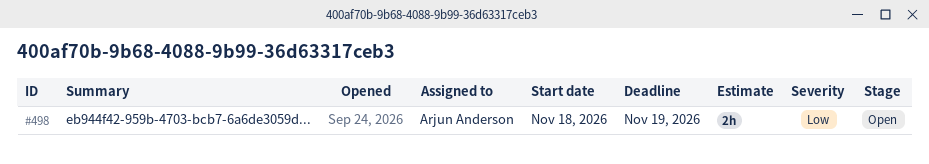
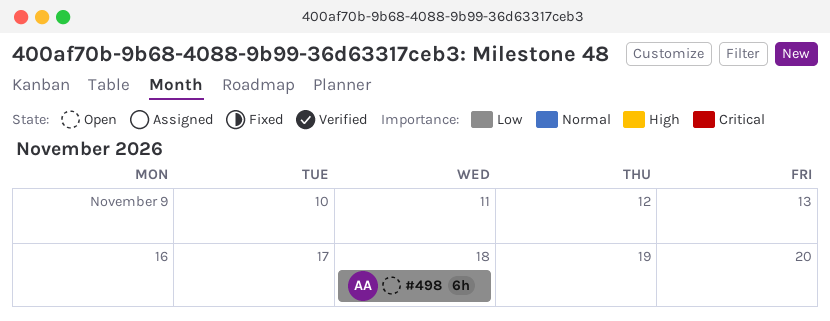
#498, estimate: 2h -> 6h
#498, due: Nov 19 -> Nov 18

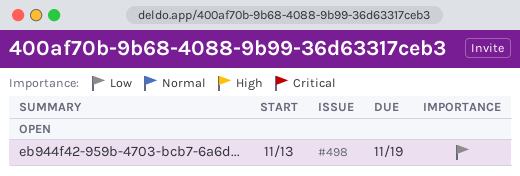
#498, start: Nov 18 -> Nov 13
#498, due: Nov 18 -> Nov 19

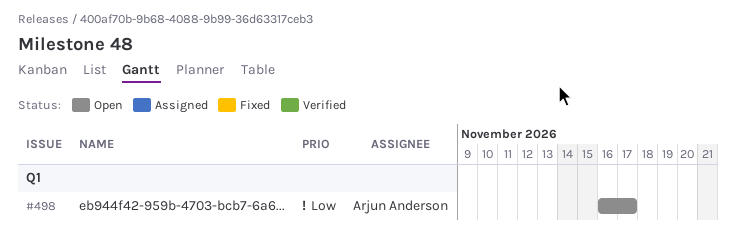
#498, start: Nov 13 -> Nov 16
#498, due: Nov 19 -> Nov 17

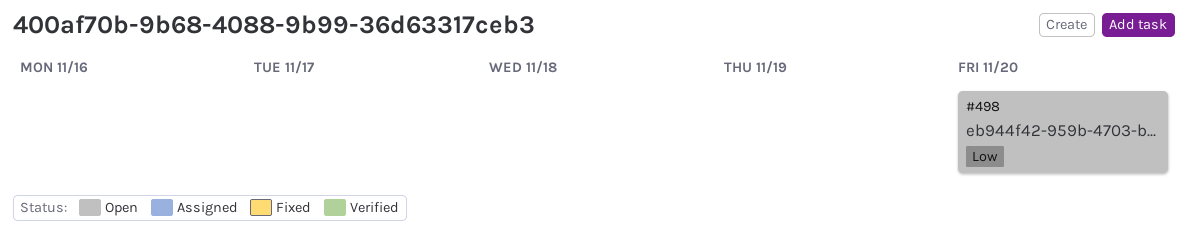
#498, due: Nov 17 -> Nov 20

